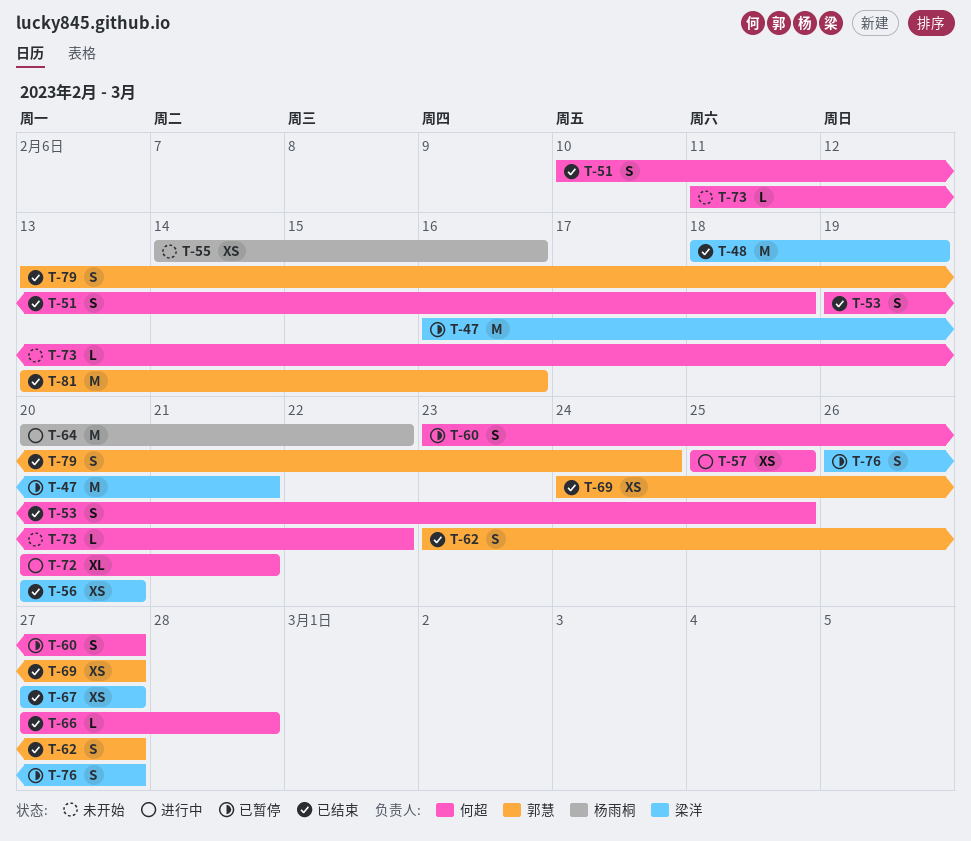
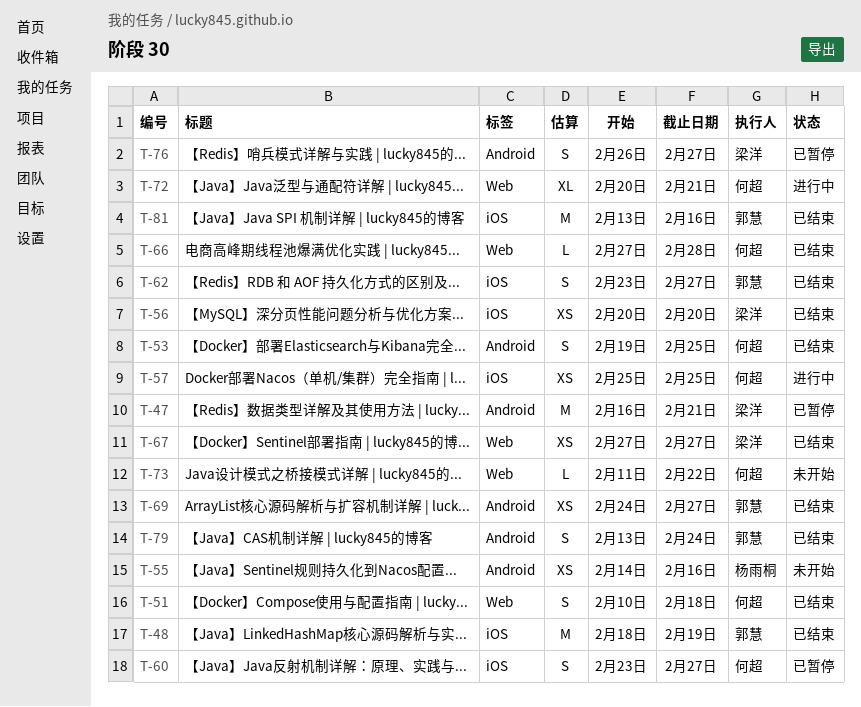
T-48, owner: 梁洋 -> 郭慧
T-64: present -> none

